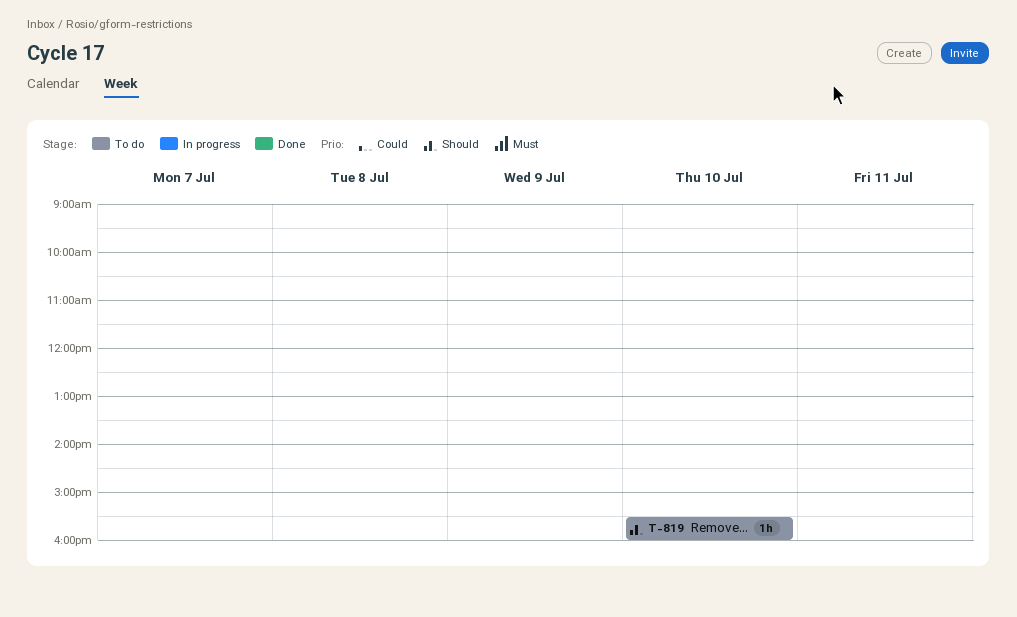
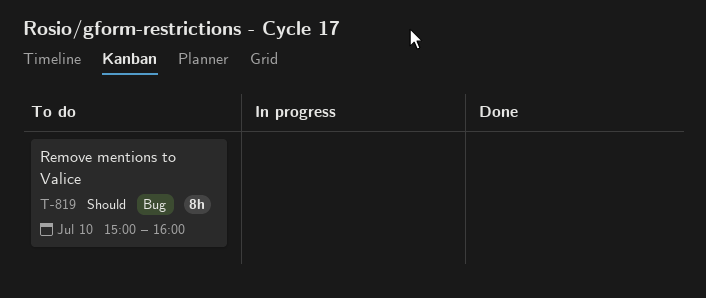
T-819, estimate: 1h -> 8h
T-819, begins: 15:30 -> 15:00

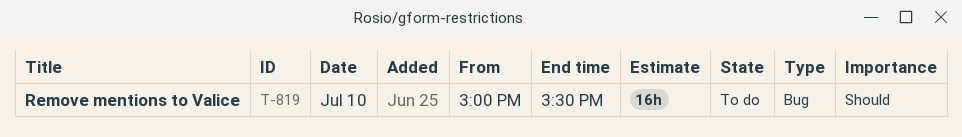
T-819, estimate: 8h -> 16h
T-819, ends: 16:00 -> 15:30

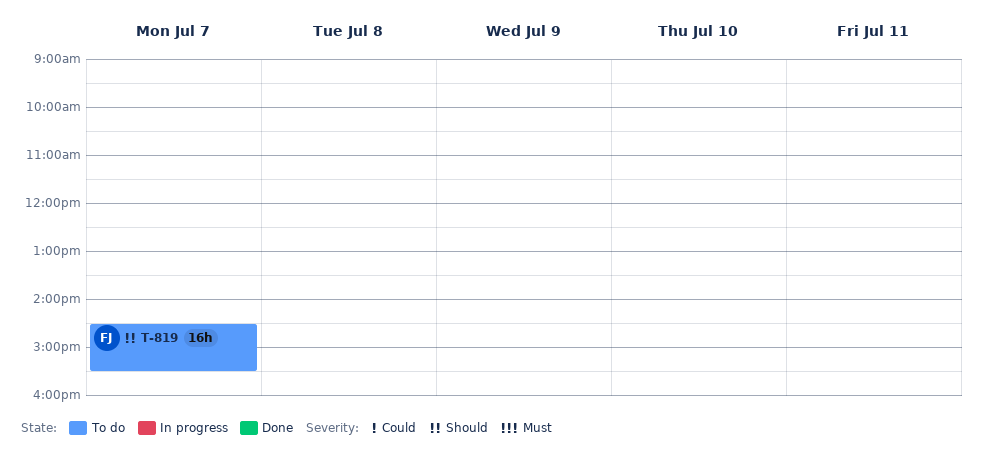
T-819, day: Jul 10 -> Jul 7
T-819, begins: 15:00 -> 14:30

